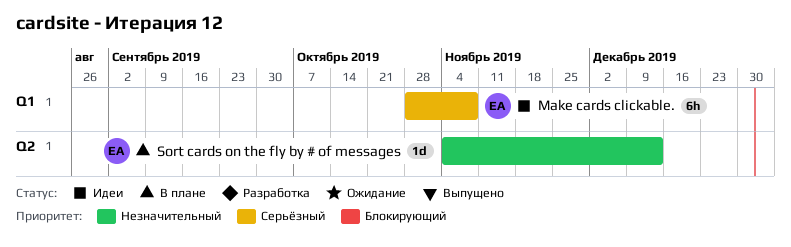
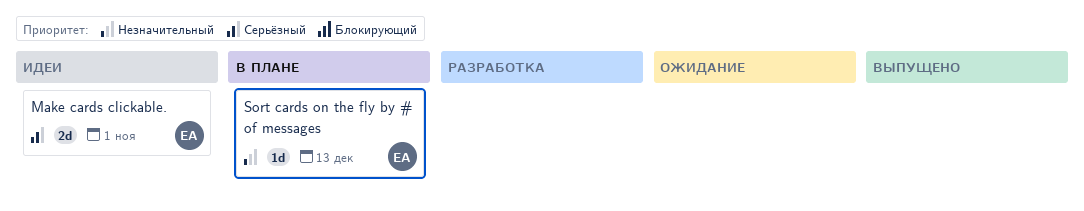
Make cards clickable., estimate: 6h -> 2d
Make cards clickable., due: Nov 8 -> Nov 1

